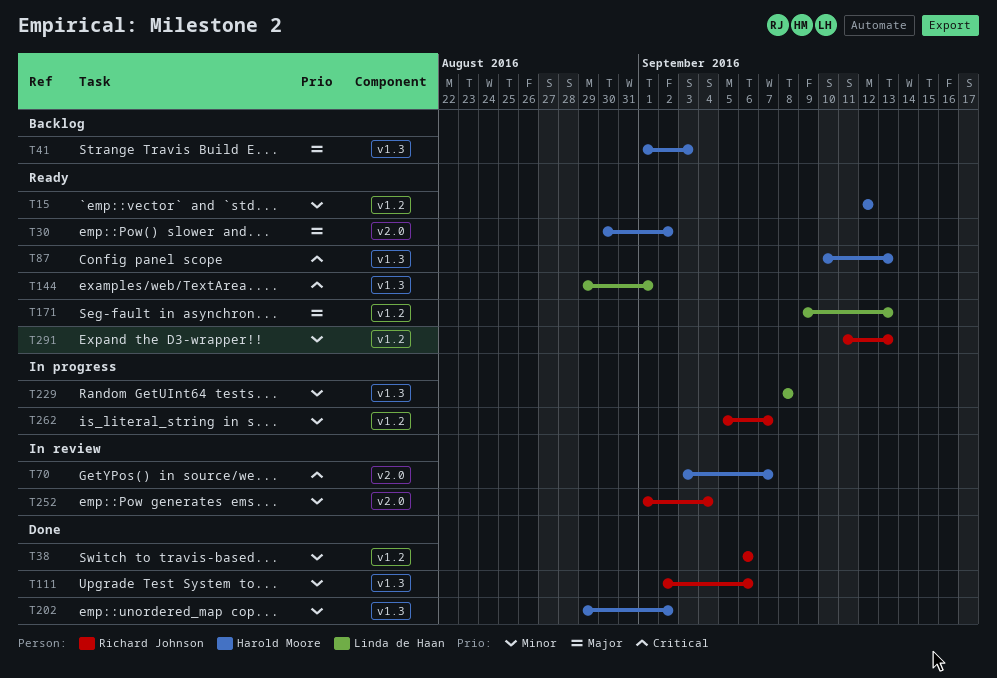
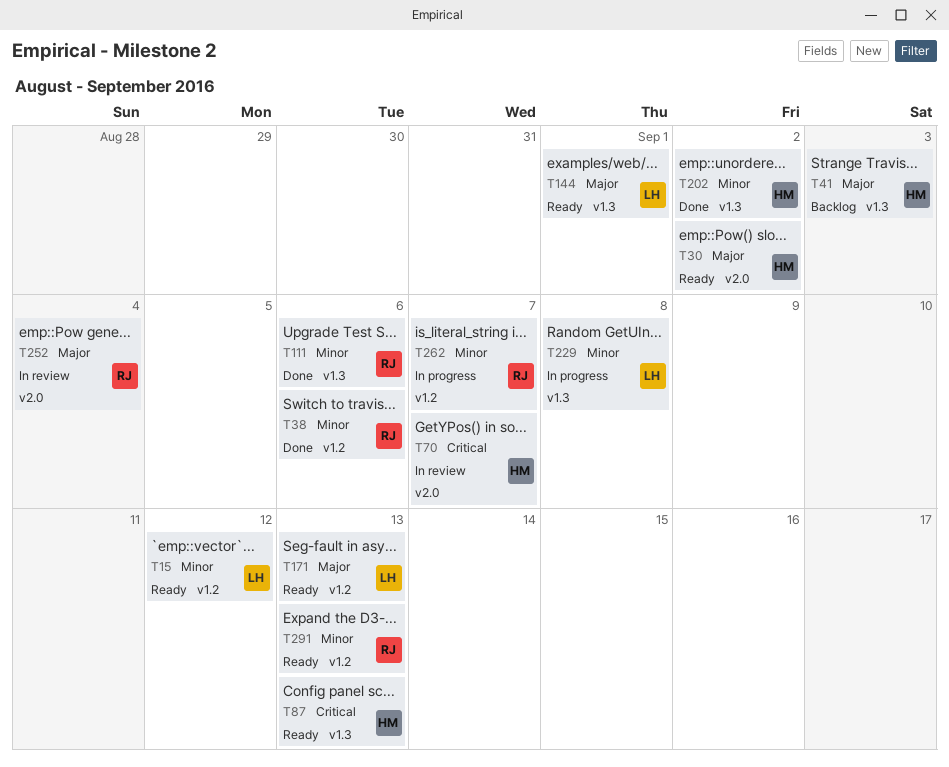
T15, owner: Harold Moore -> Linda de Haan
T144, priority: Critical -> Major
T252, priority: Minor -> Major

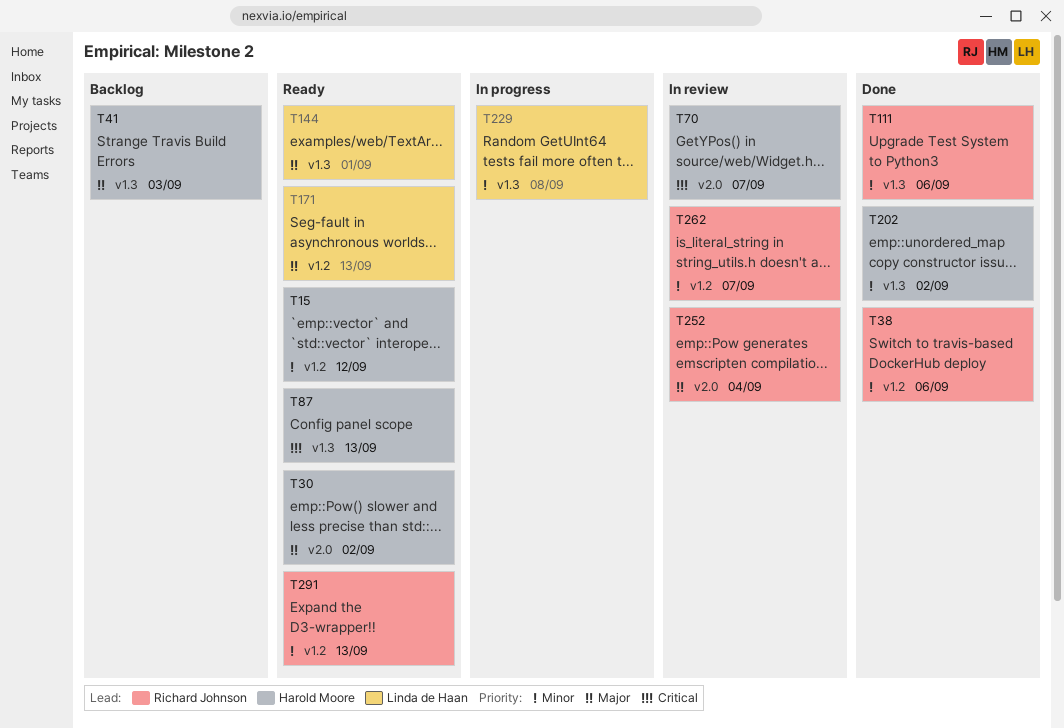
T15, owner: Linda de Haan -> Harold Moore
T262, status: In progress -> In review

